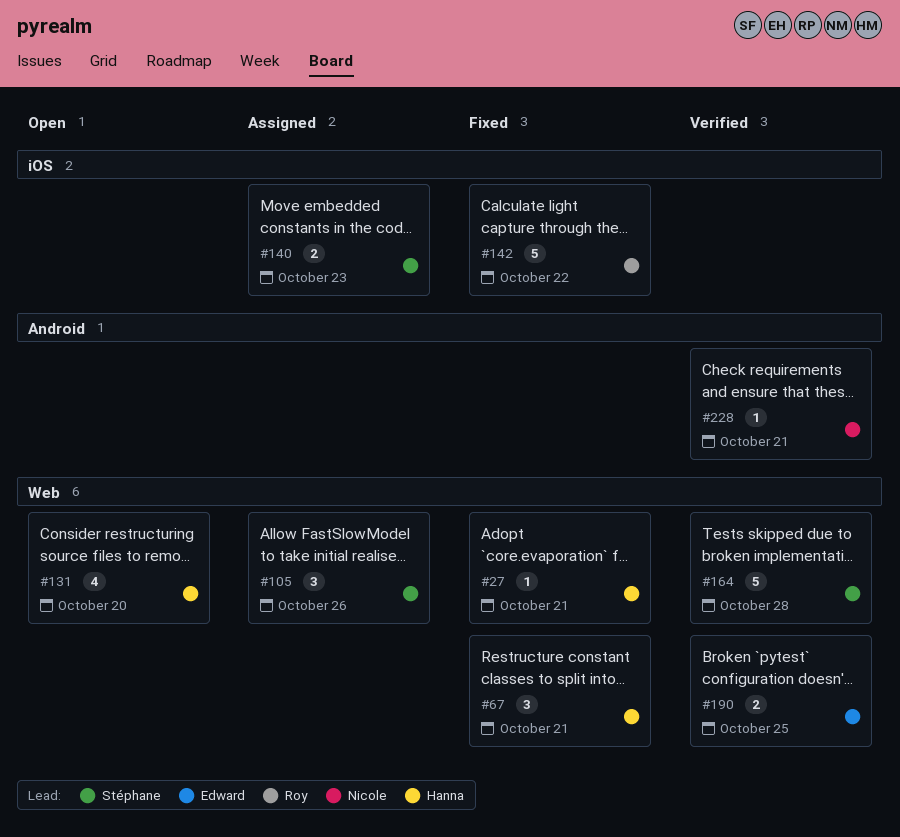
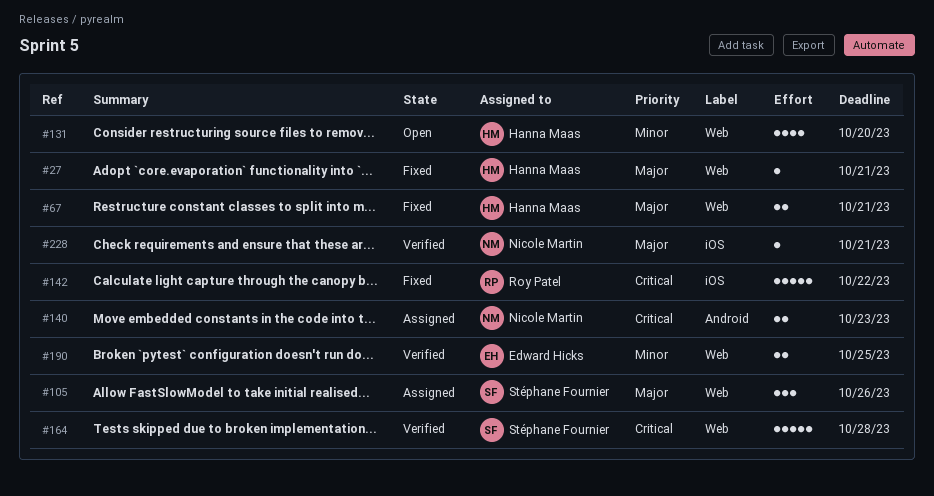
#67, estimate: 3 -> 2
#140, owner: Stéphane Fournier -> Nicole Martin
#140, label: iOS -> Android
#228, label: Android -> iOS

